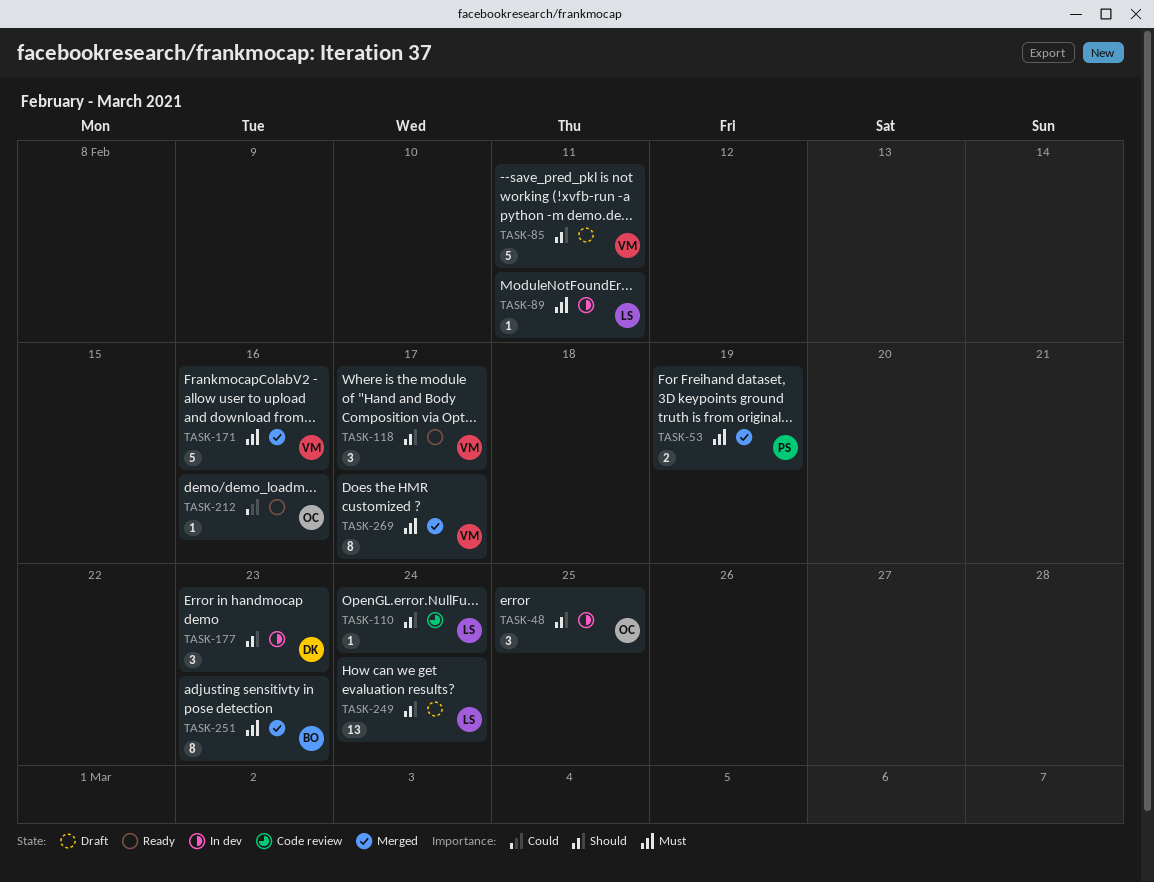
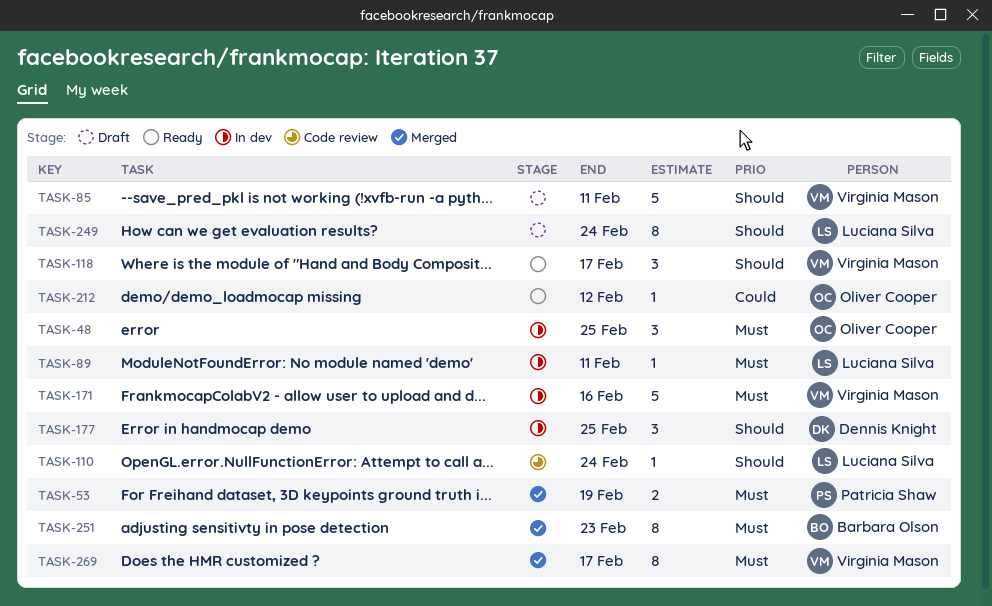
TASK-48, priority: Should -> Must
TASK-171, status: Merged -> In dev
TASK-177, due: Feb 23 -> Feb 25
TASK-212, due: Feb 16 -> Feb 12
TASK-249, estimate: 13 -> 8

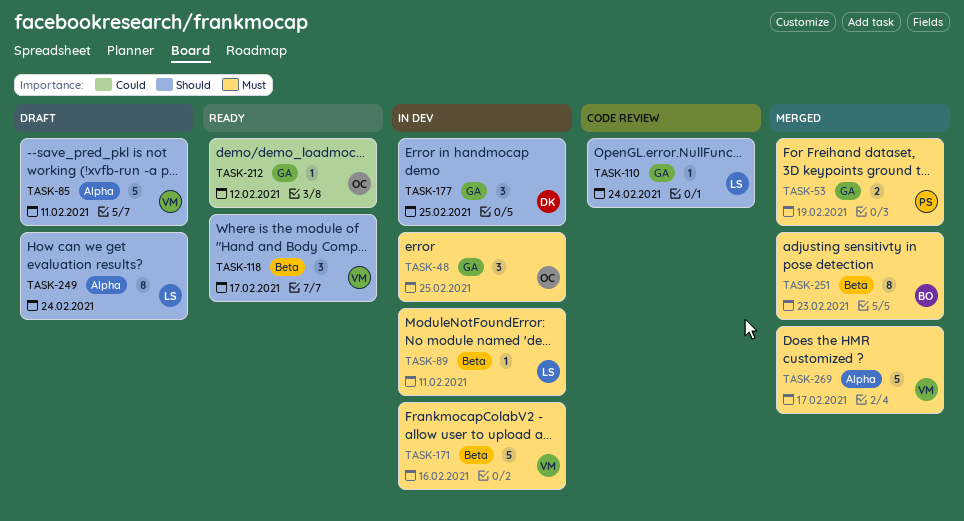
TASK-269, estimate: 8 -> 5

